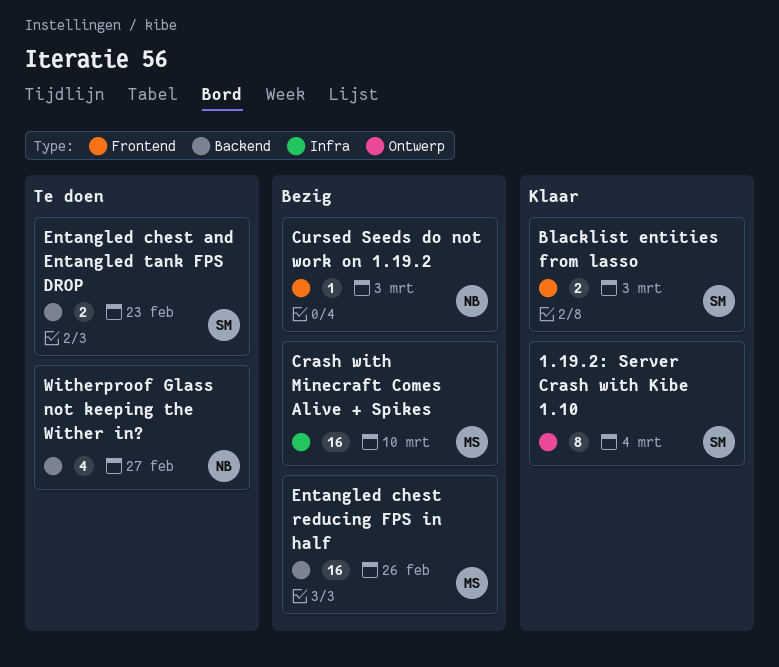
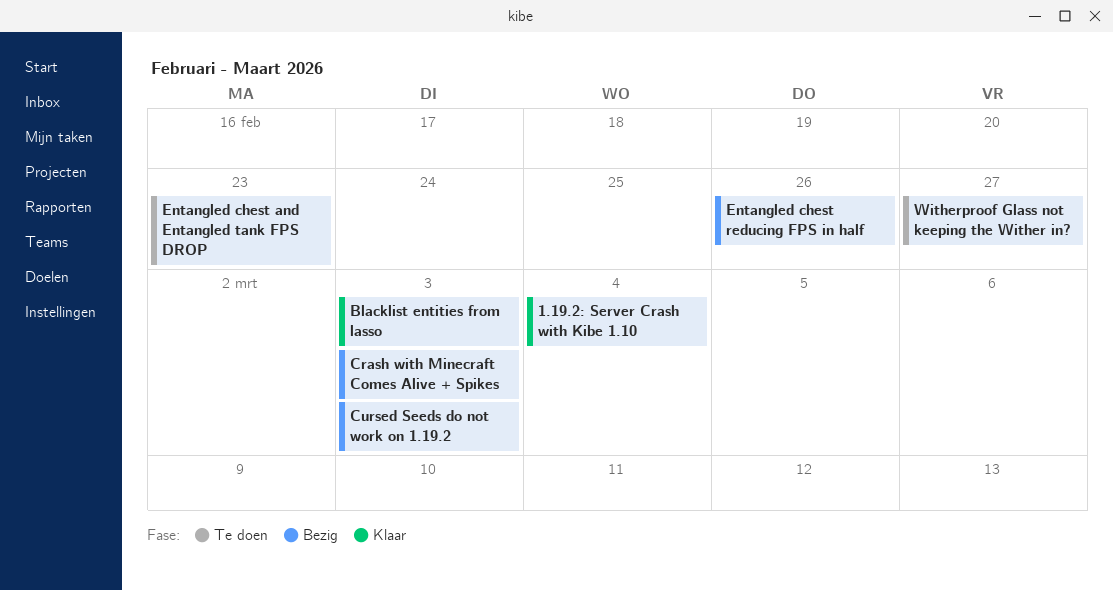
Crash with Minecraft Comes Alive + Spikes, due: Mar 10 -> Mar 3

